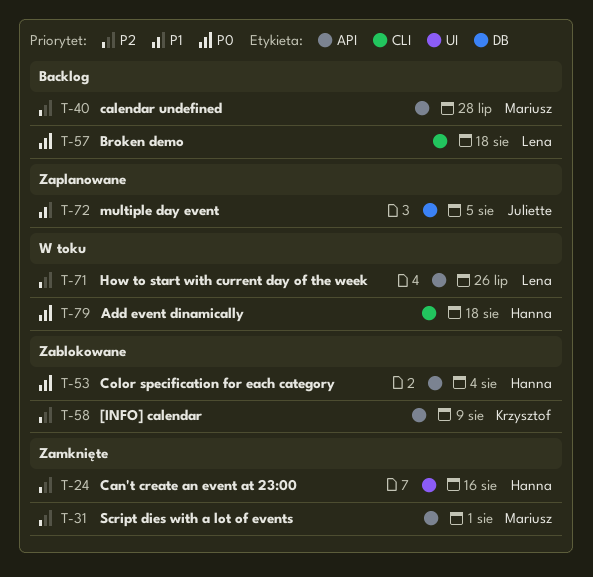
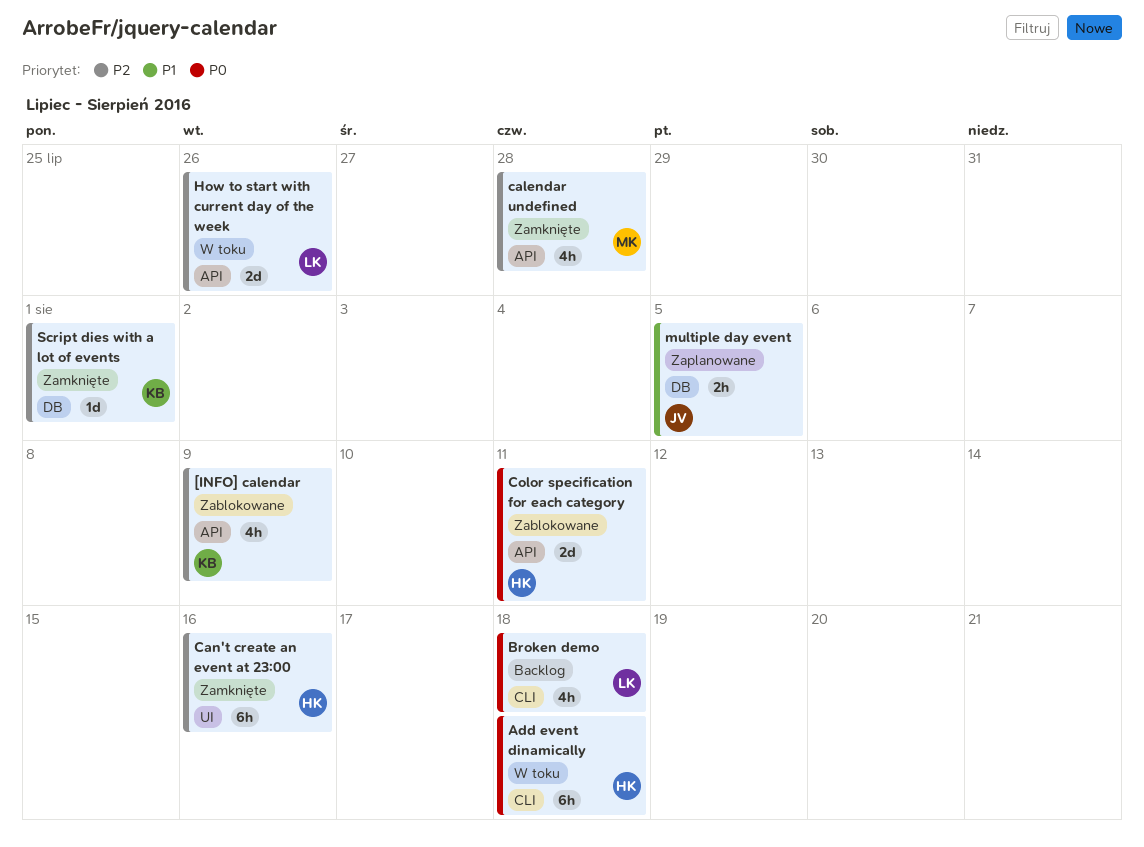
calendar undefined, status: Backlog -> Zamknięte
Color specification for each category, due: Aug 4 -> Aug 11
Script dies with a lot of events, owner: Mariusz -> Krzysztof
Script dies with a lot of events, label: API -> DB

